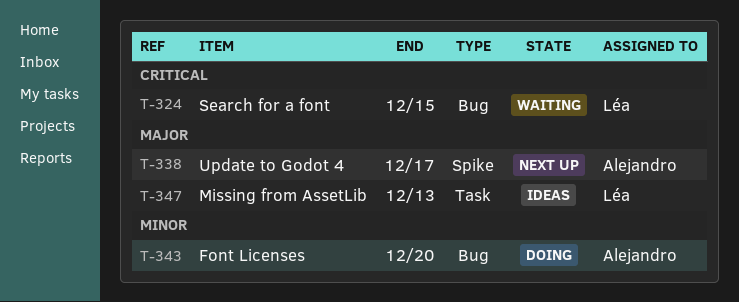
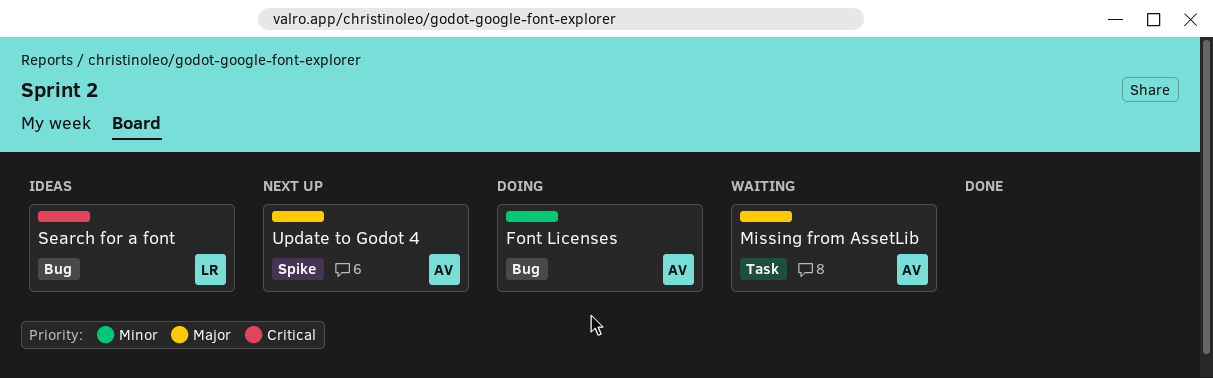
Missing from AssetLib, status: Ideas -> Waiting
Missing from AssetLib, owner: Léa -> Alejandro
Search for a font, status: Waiting -> Ideas

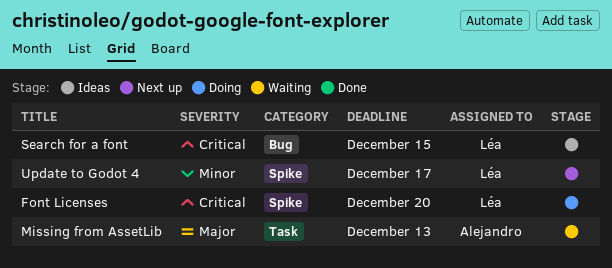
Font Licenses, owner: Alejandro -> Léa
Font Licenses, priority: Minor -> Critical
Font Licenses, label: Bug -> Spike
Update to Godot 4, owner: Alejandro -> Léa
Update to Godot 4, priority: Major -> Minor

